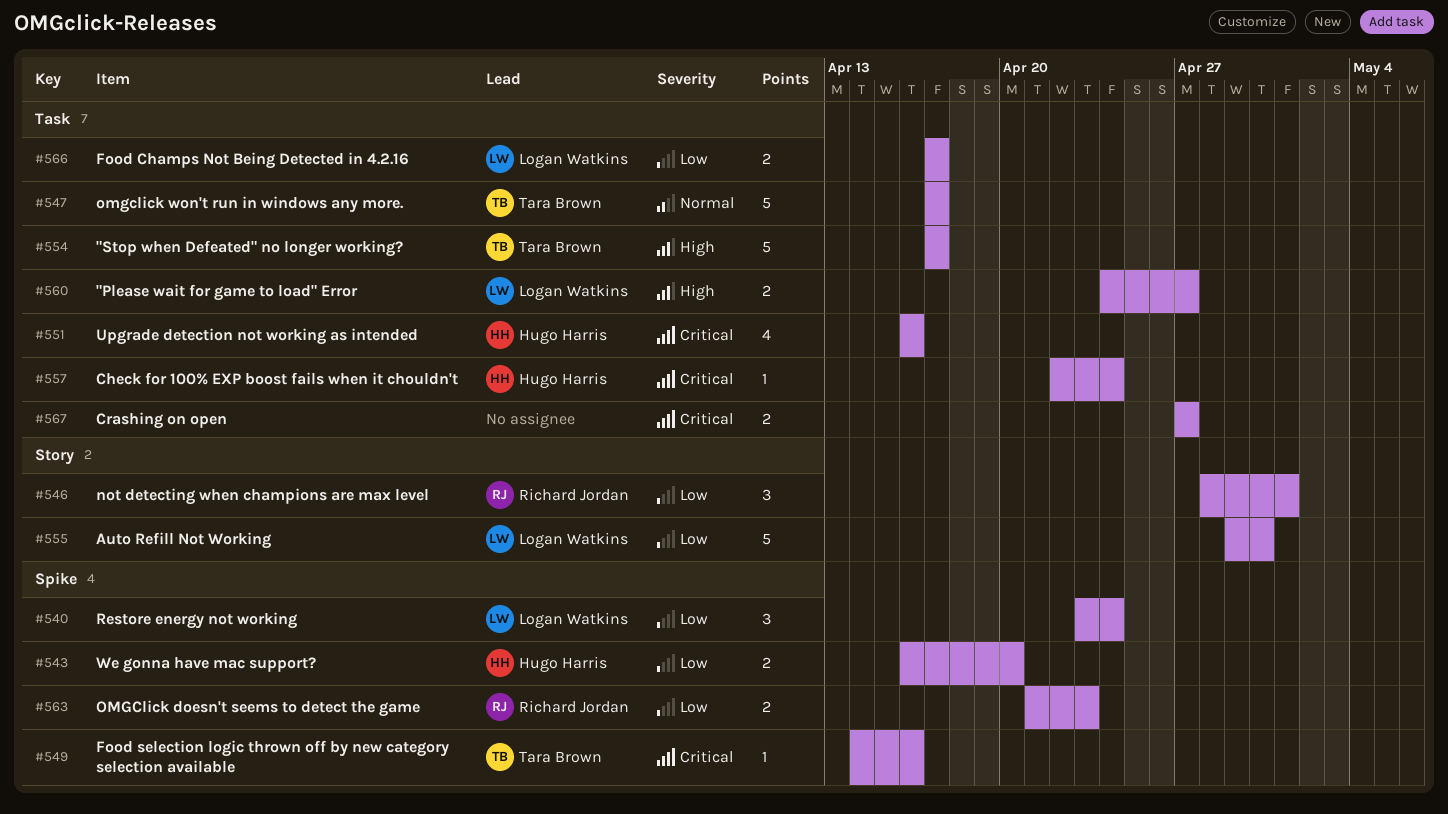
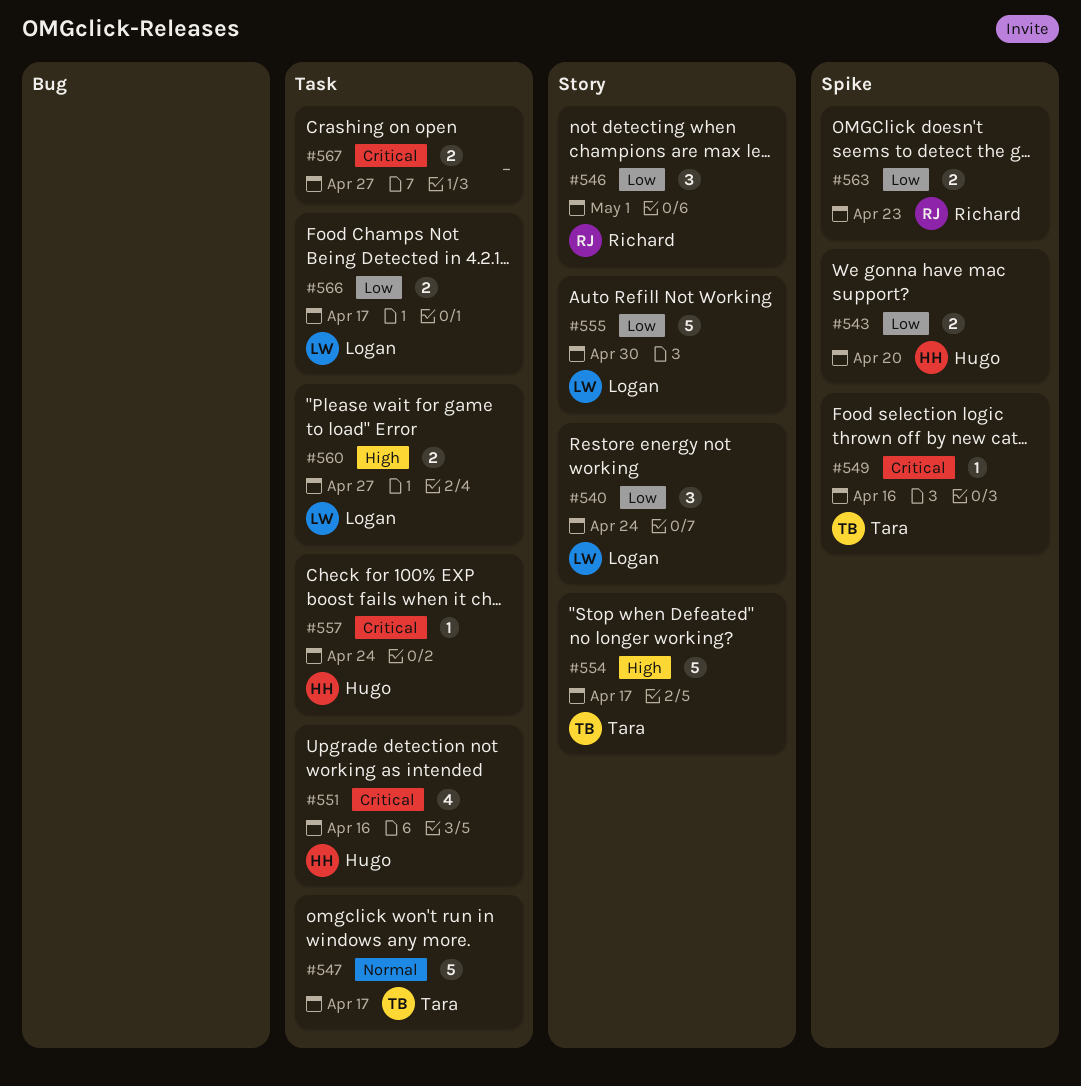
#540, label: Spike -> Story
#554, label: Task -> Story

